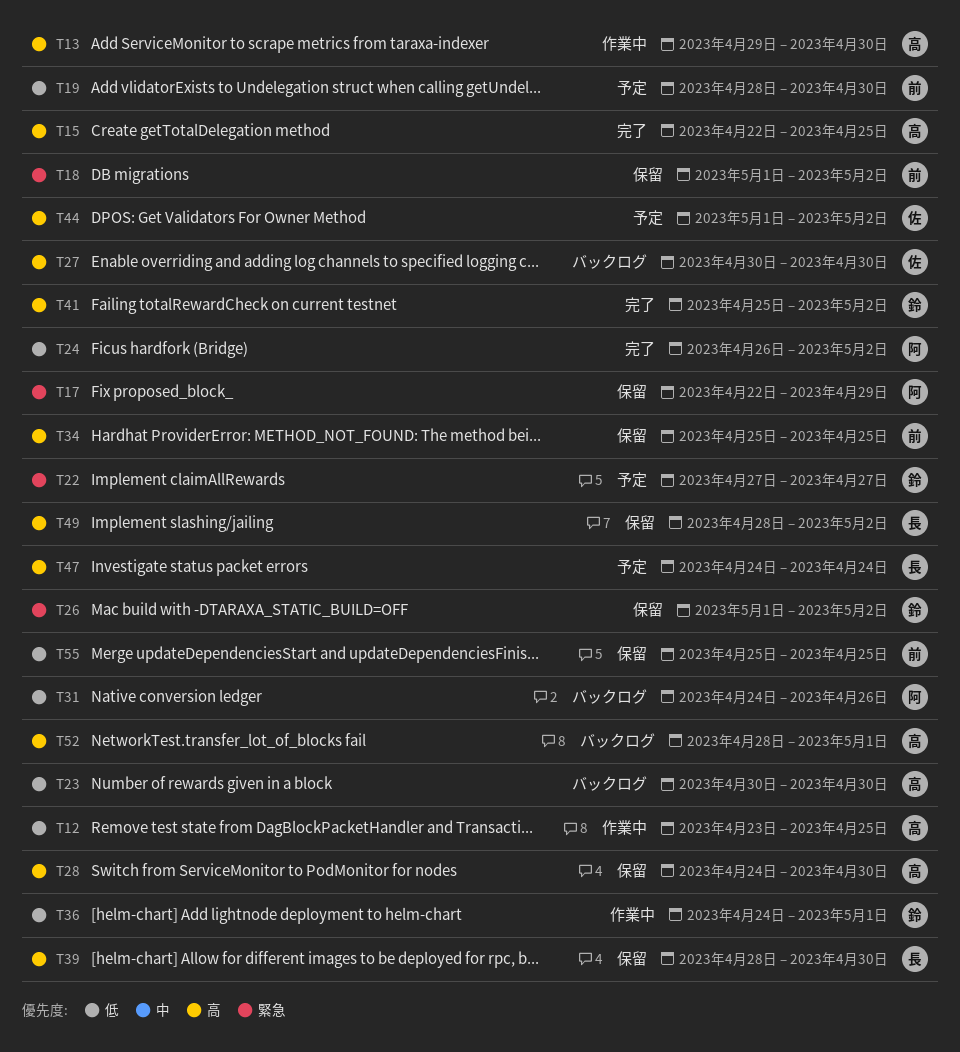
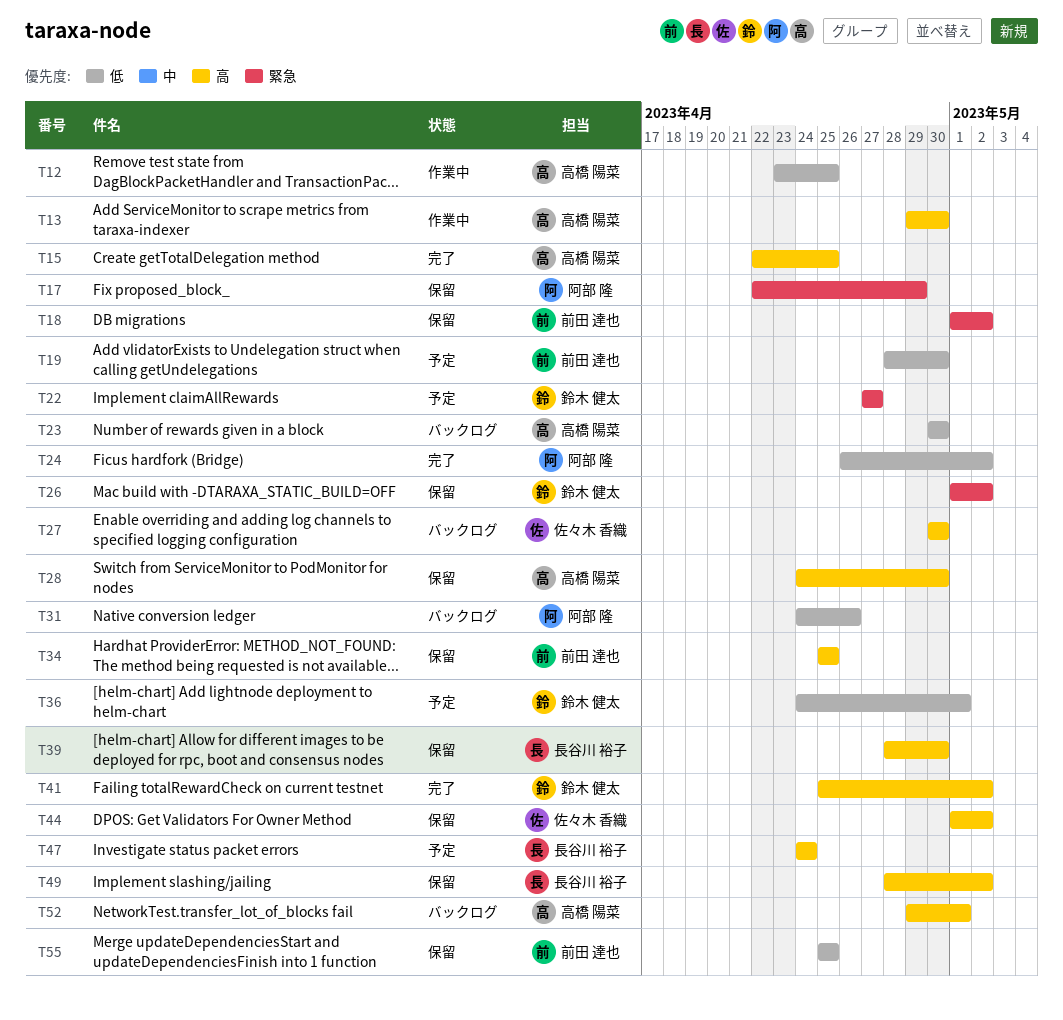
T36, status: 作業中 -> 予定
T44, status: 予定 -> 保留
T52, start: Apr 28 -> Apr 29

